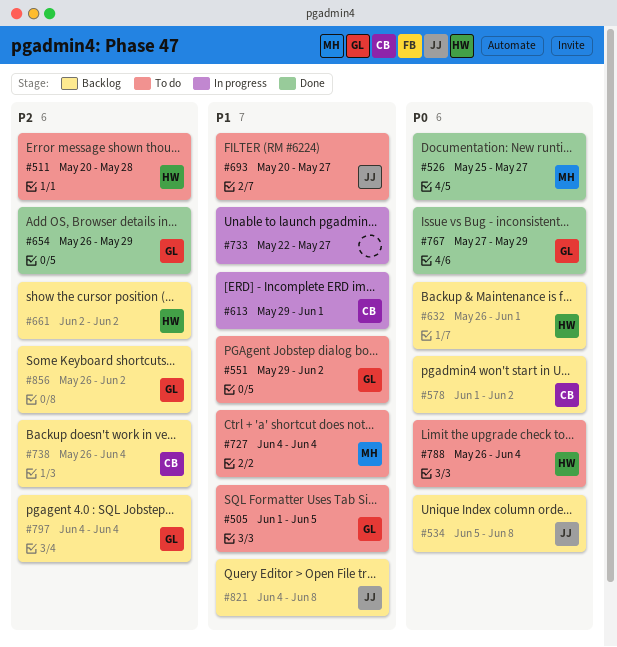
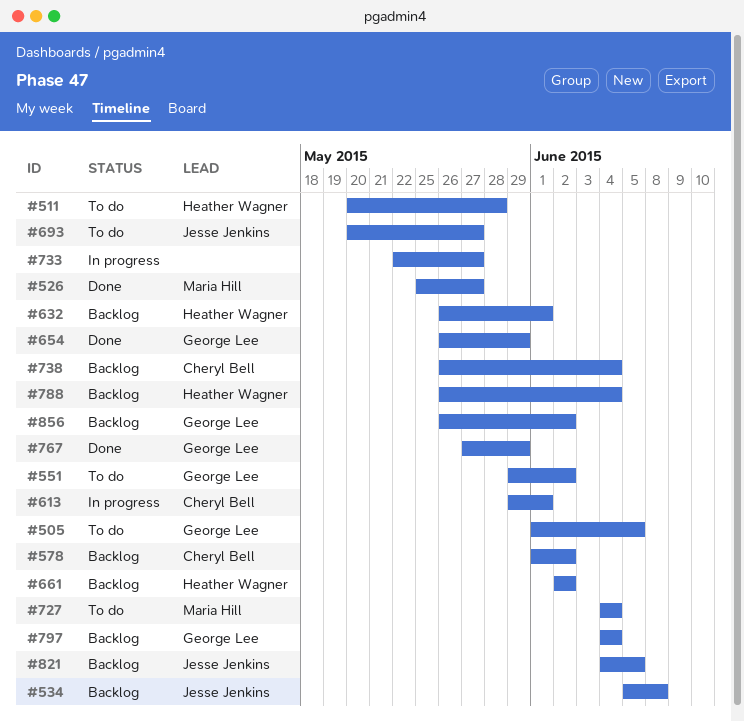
#788, status: To do -> Backlog
#821, due: Jun 8 -> Jun 5

